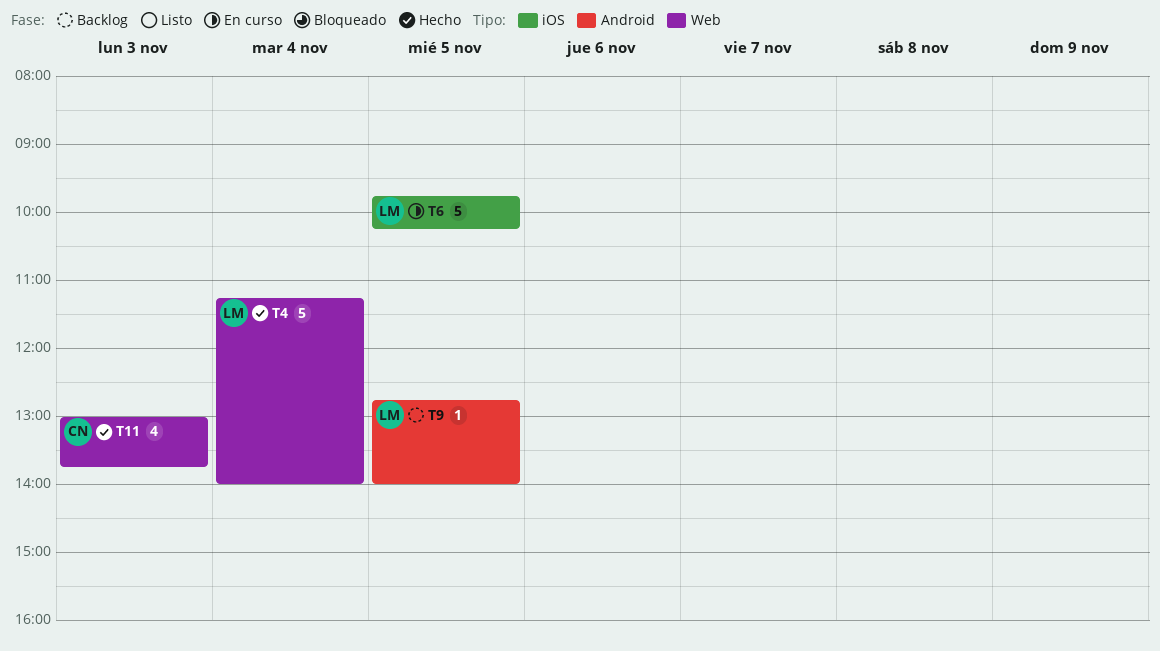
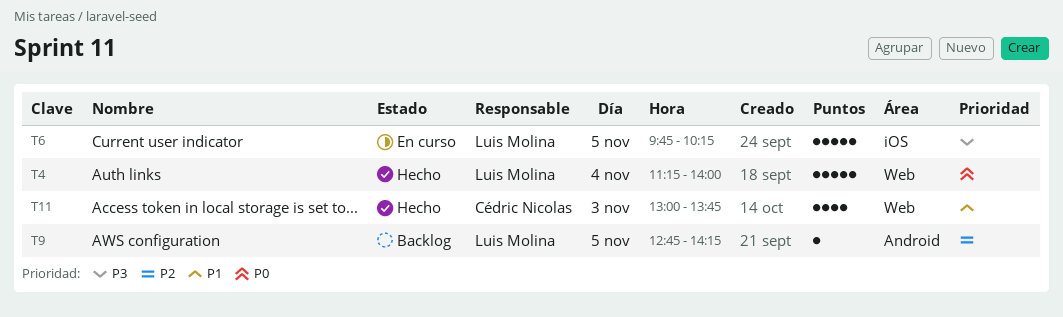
T9, ends: 14:00 -> 14:15

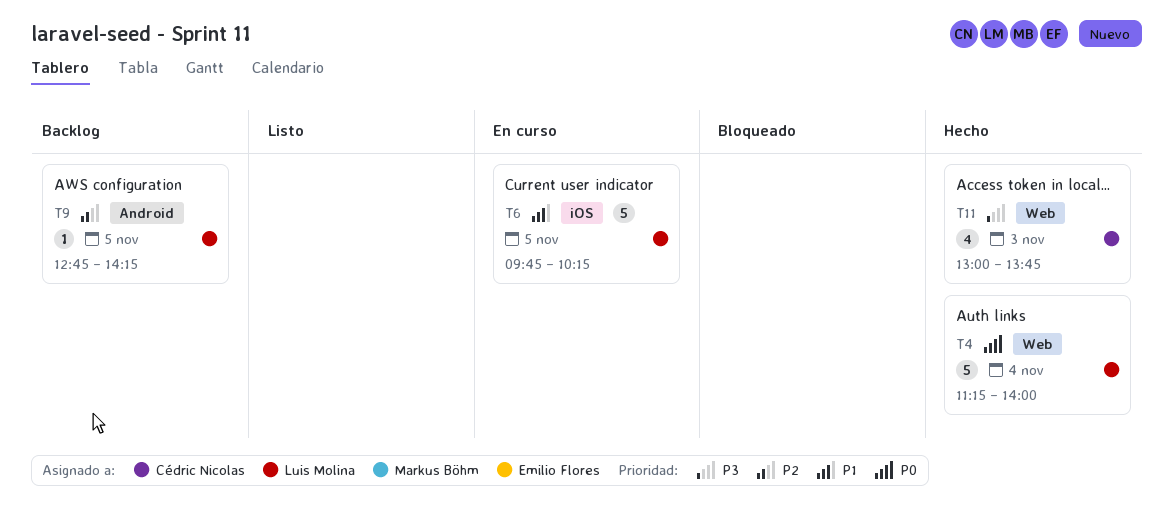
T6, priority: P3 -> P1
T11, priority: P1 -> P3

